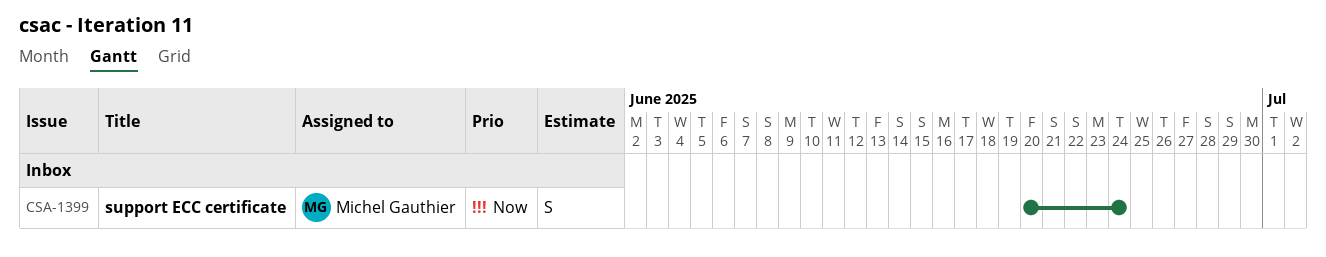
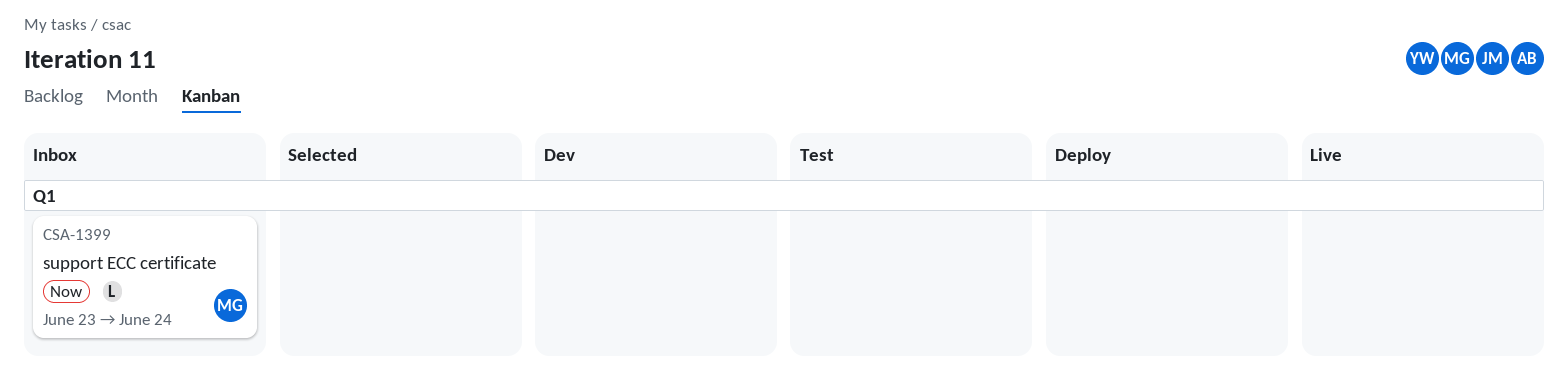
CSA-1399, estimate: S -> L
CSA-1399, start: Jun 20 -> Jun 23

